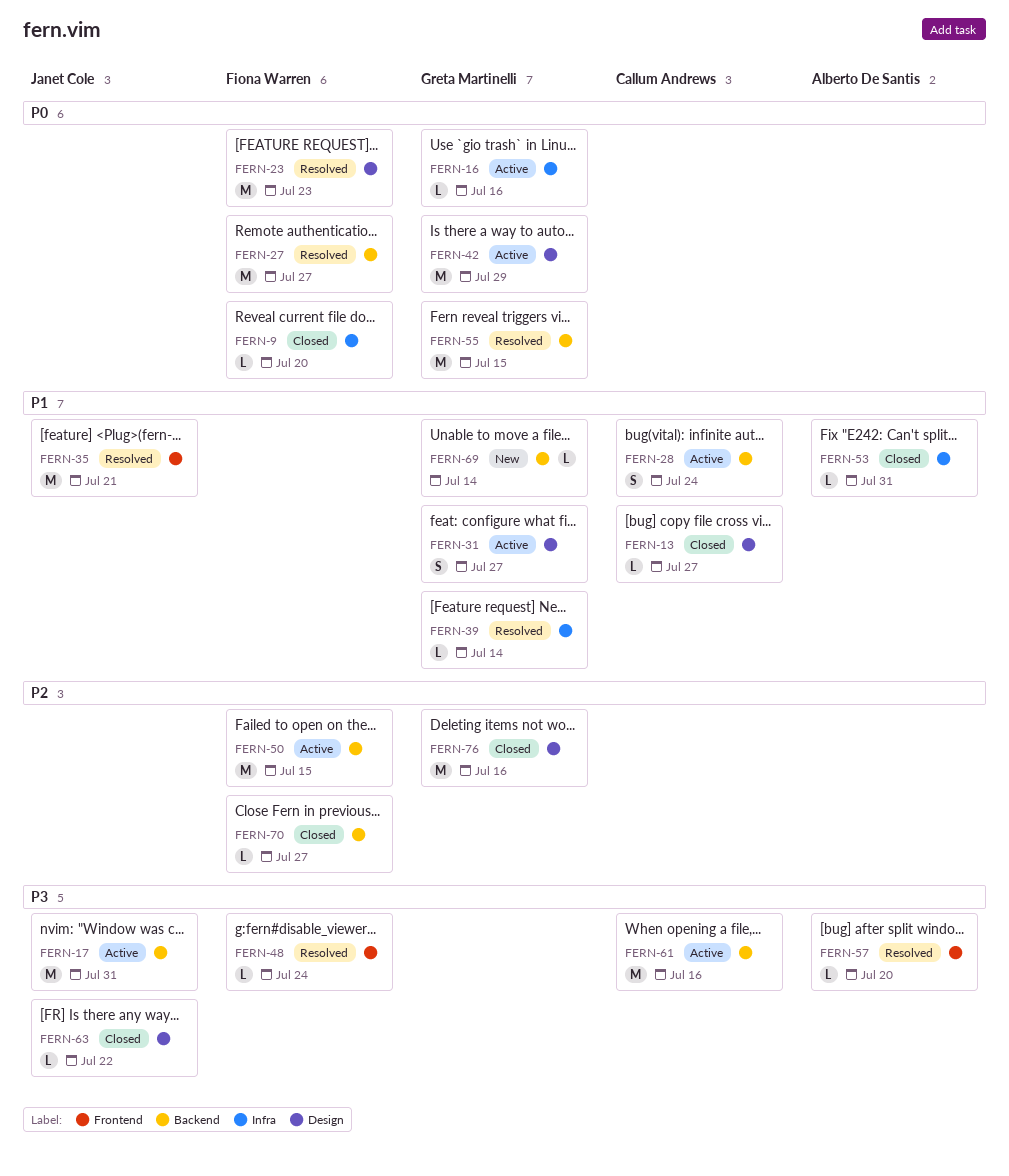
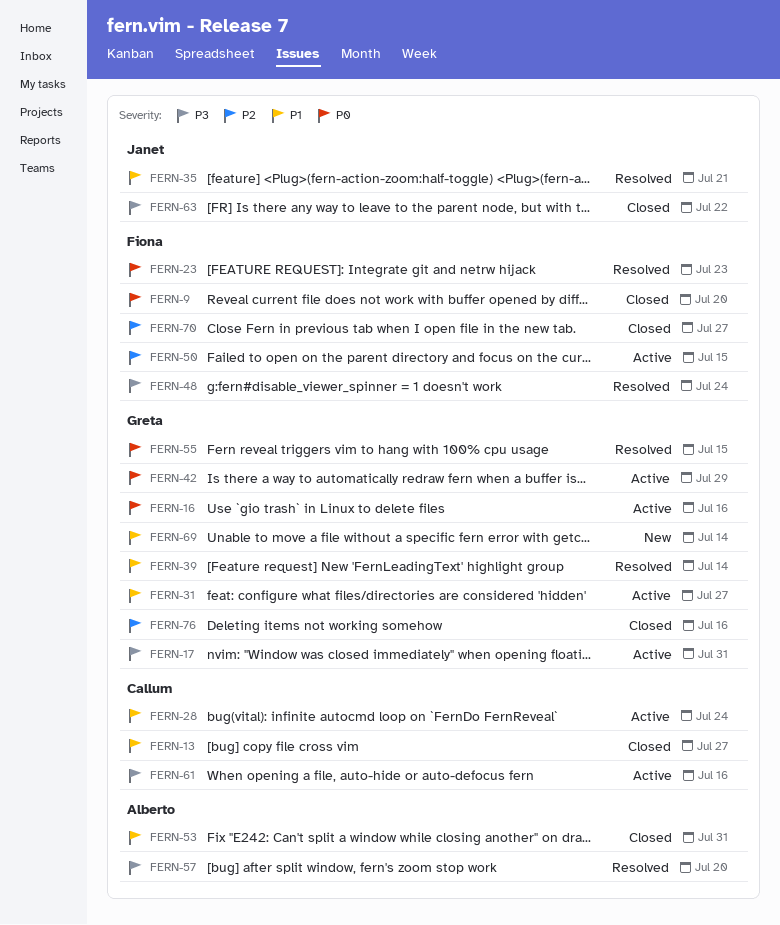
FERN-17, owner: Janet Cole -> Greta Martinelli
FERN-27: present -> none

